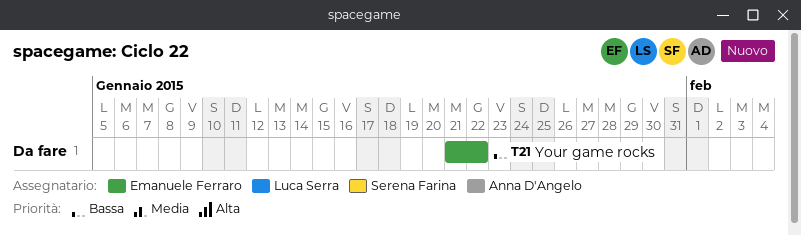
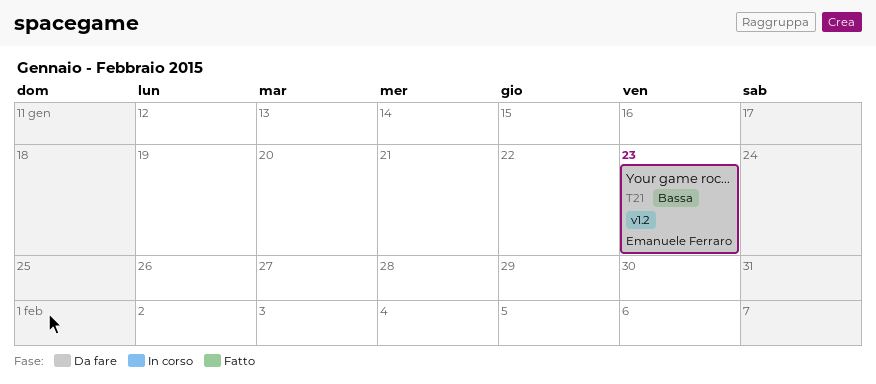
T21, due: Jan 22 -> Jan 23

